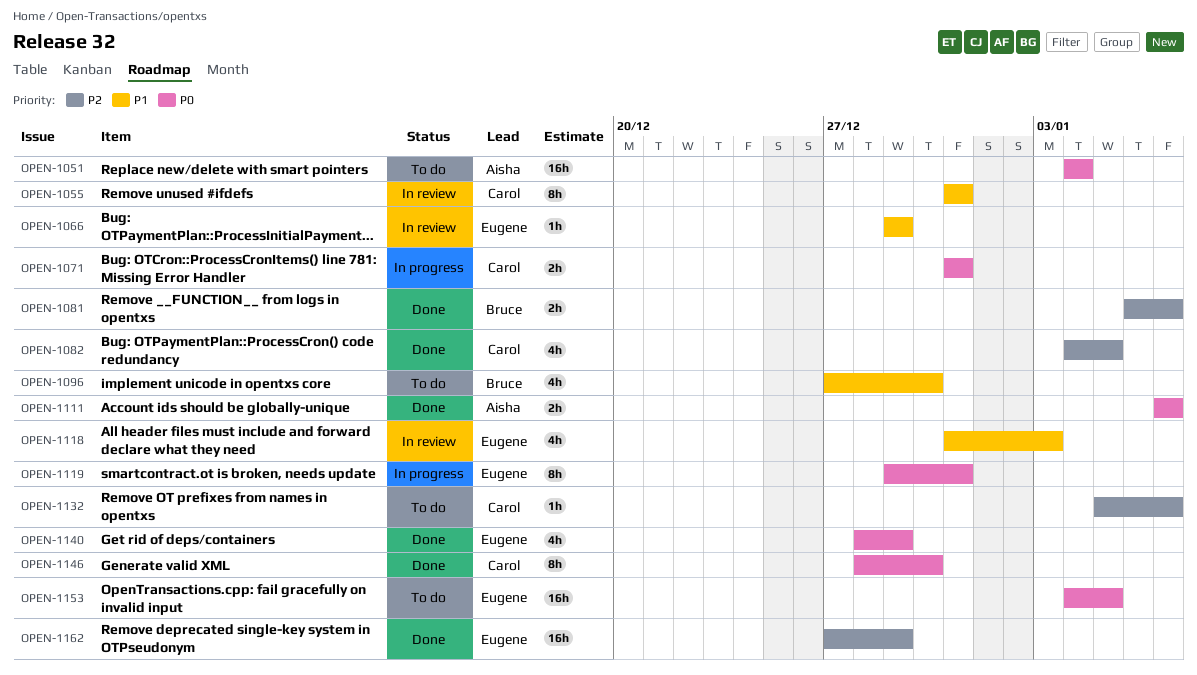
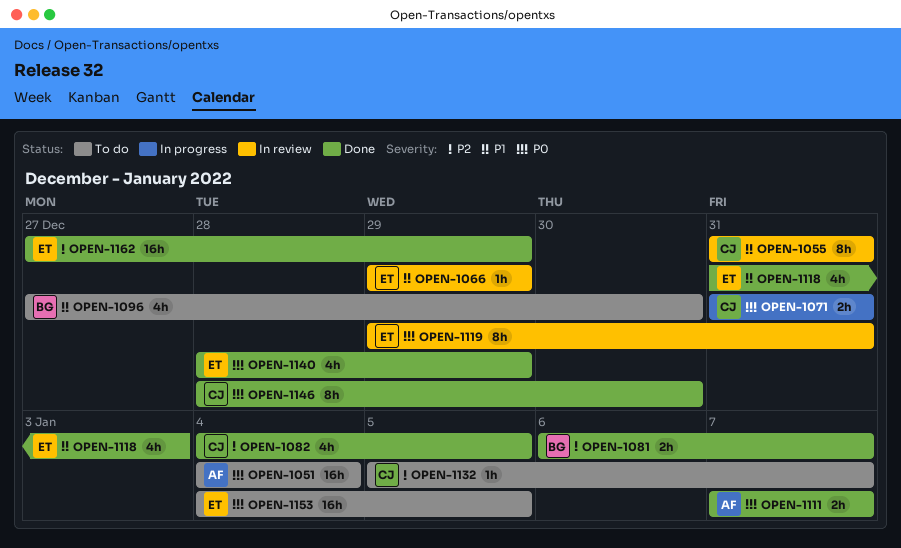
OPEN-1118, status: In review -> Done
OPEN-1119, status: In progress -> In review

